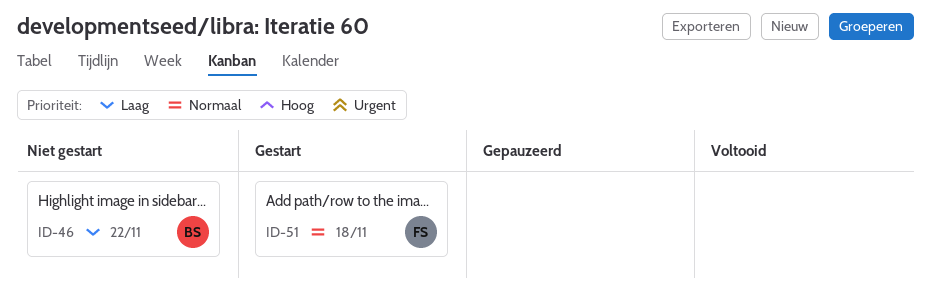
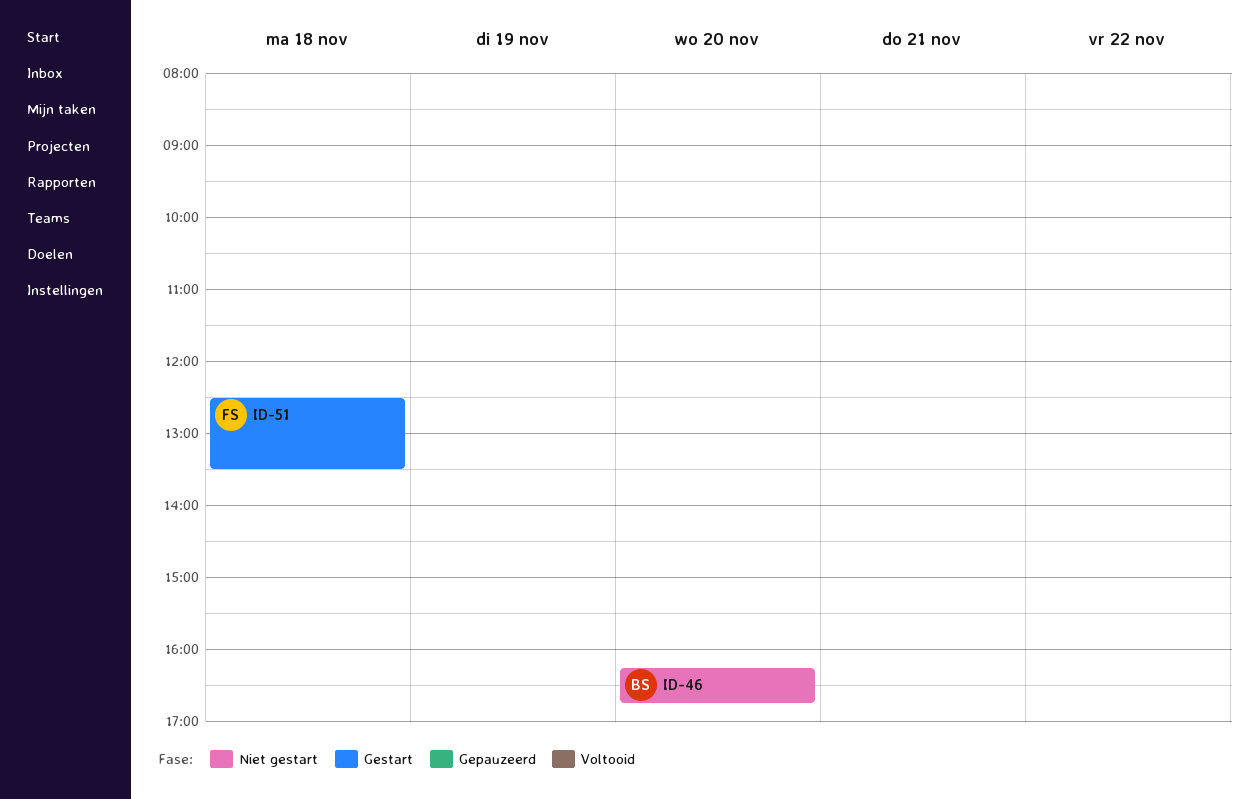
ID-46, day: Nov 22 -> Nov 20

